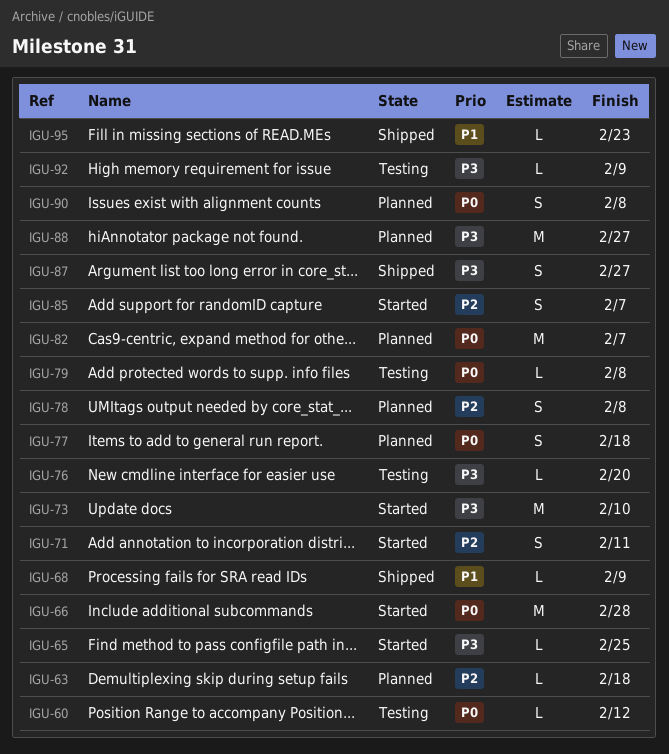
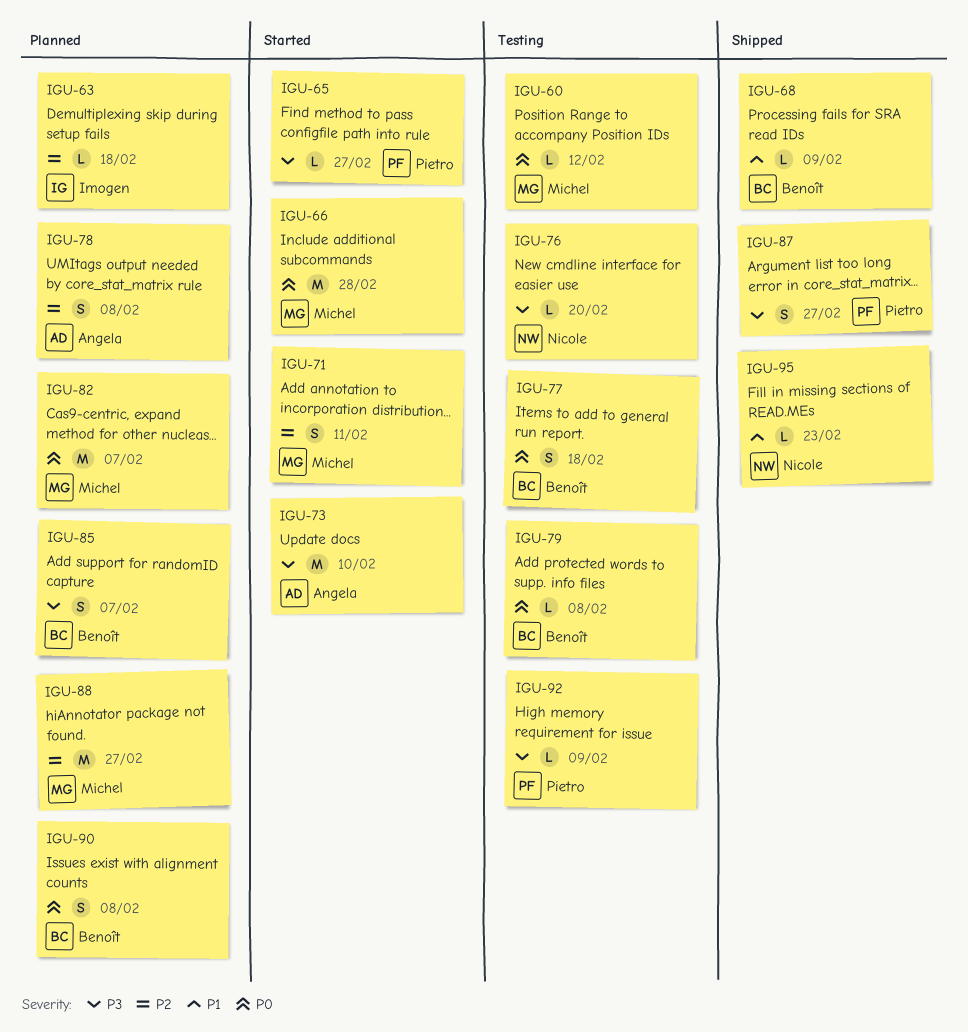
IGU-65, due: Feb 25 -> Feb 27
IGU-77, status: Planned -> Testing
IGU-85, status: Started -> Planned
IGU-85, priority: P2 -> P3
IGU-88, priority: P3 -> P2

